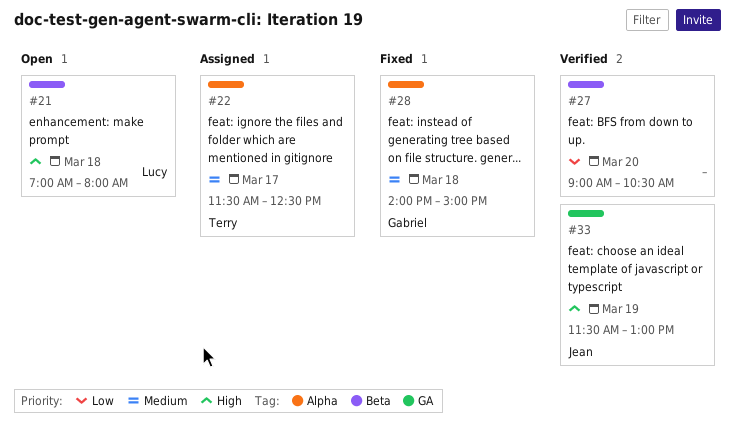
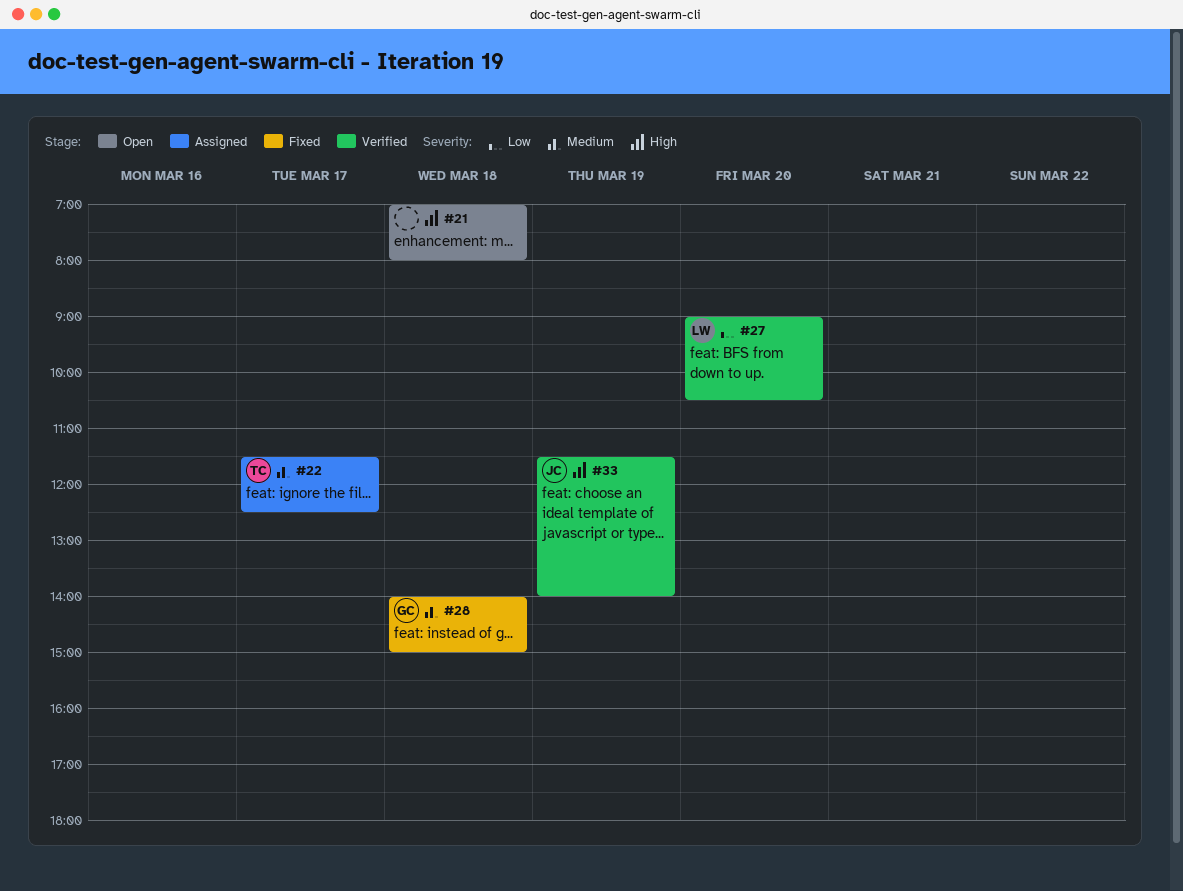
#21, owner: Lucy -> none
#27, owner: none -> Lucy
#33, ends: 13:00 -> 14:00

